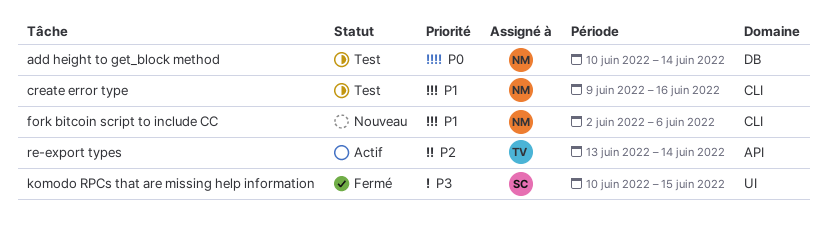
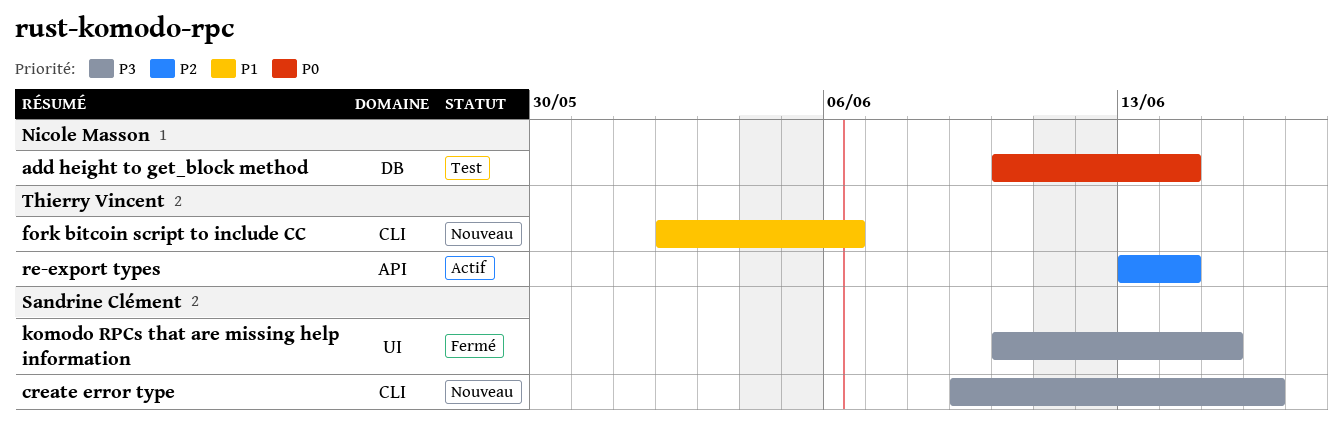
create error type, status: Test -> Nouveau
create error type, owner: Nicole Masson -> Sandrine Clément
create error type, priority: P1 -> P3
fork bitcoin script to include CC, owner: Nicole Masson -> Thierry Vincent

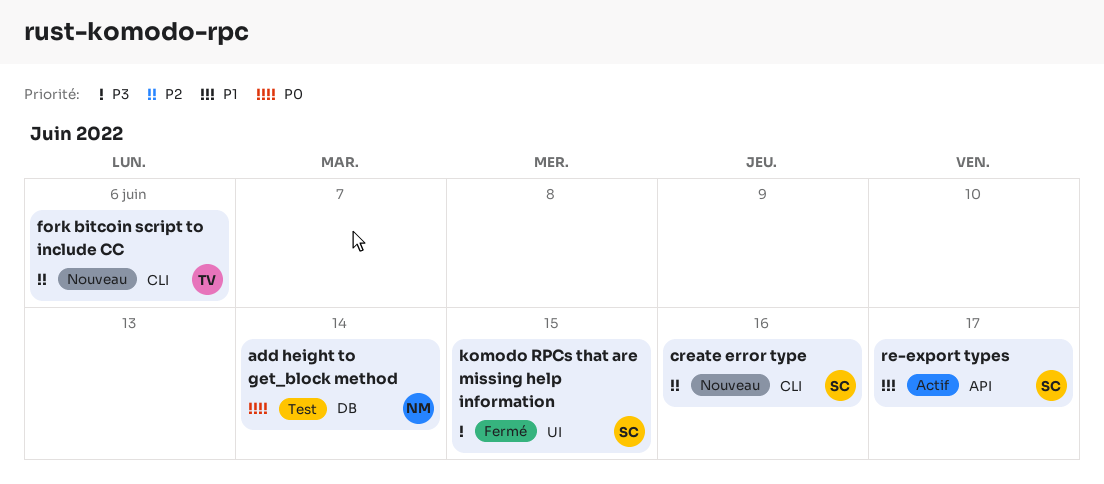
create error type, priority: P3 -> P2
fork bitcoin script to include CC, priority: P1 -> P2
re-export types, owner: Thierry Vincent -> Sandrine Clément
re-export types, priority: P2 -> P1
re-export types, due: Jun 14 -> Jun 17

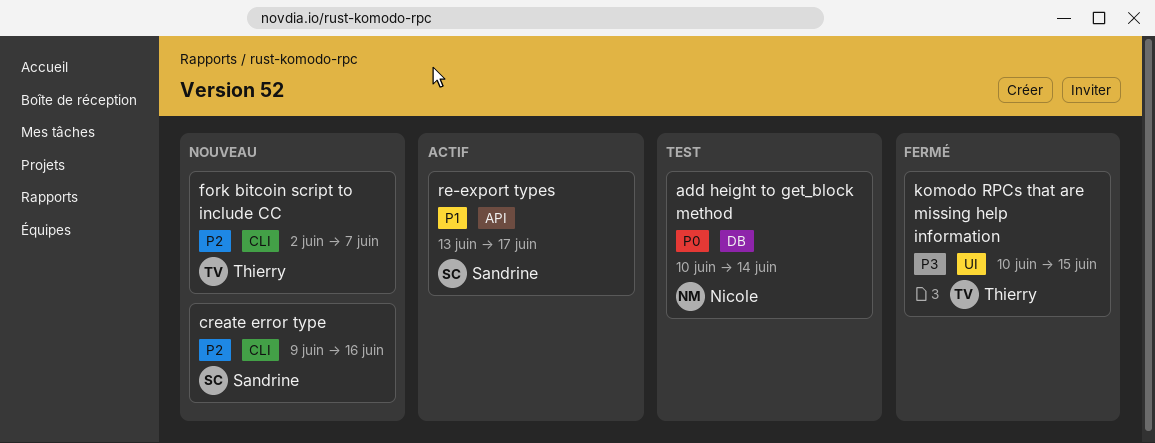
fork bitcoin script to include CC, due: Jun 6 -> Jun 7
komodo RPCs that are missing help information, owner: Sandrine -> Thierry

